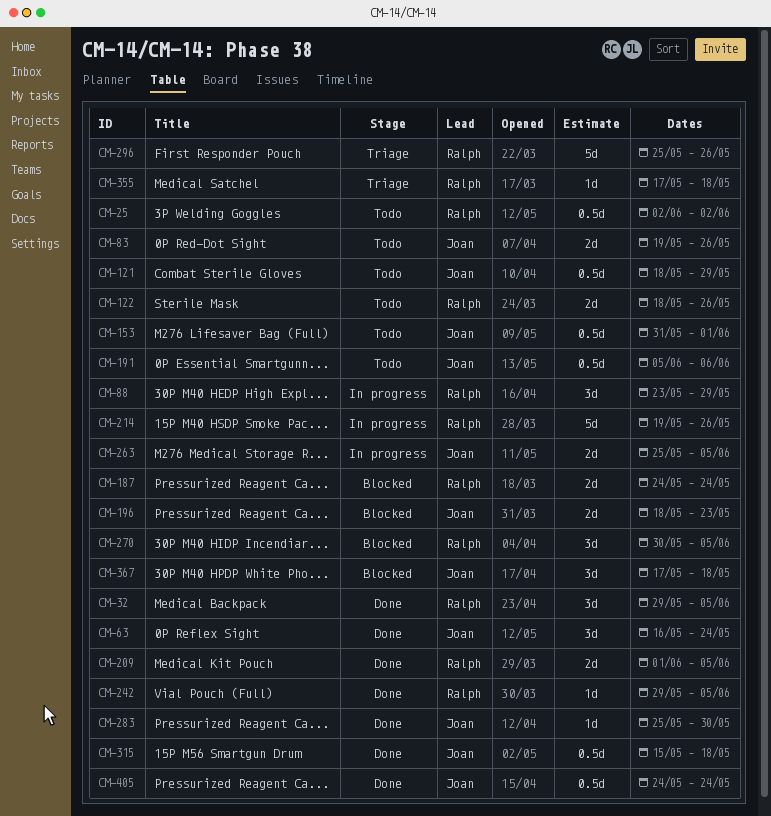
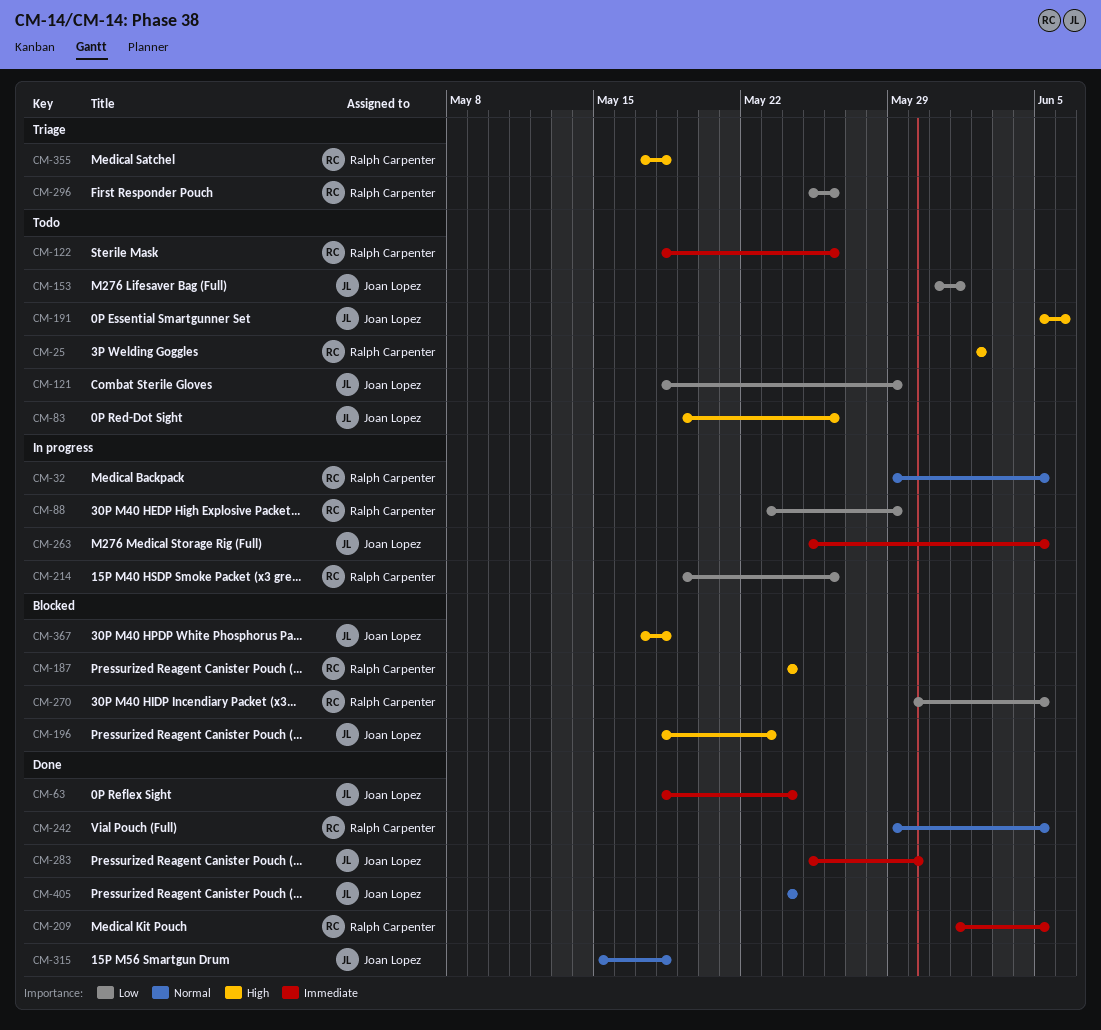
CM-32, status: Done -> In progress
CM-63, start: May 16 -> May 18

